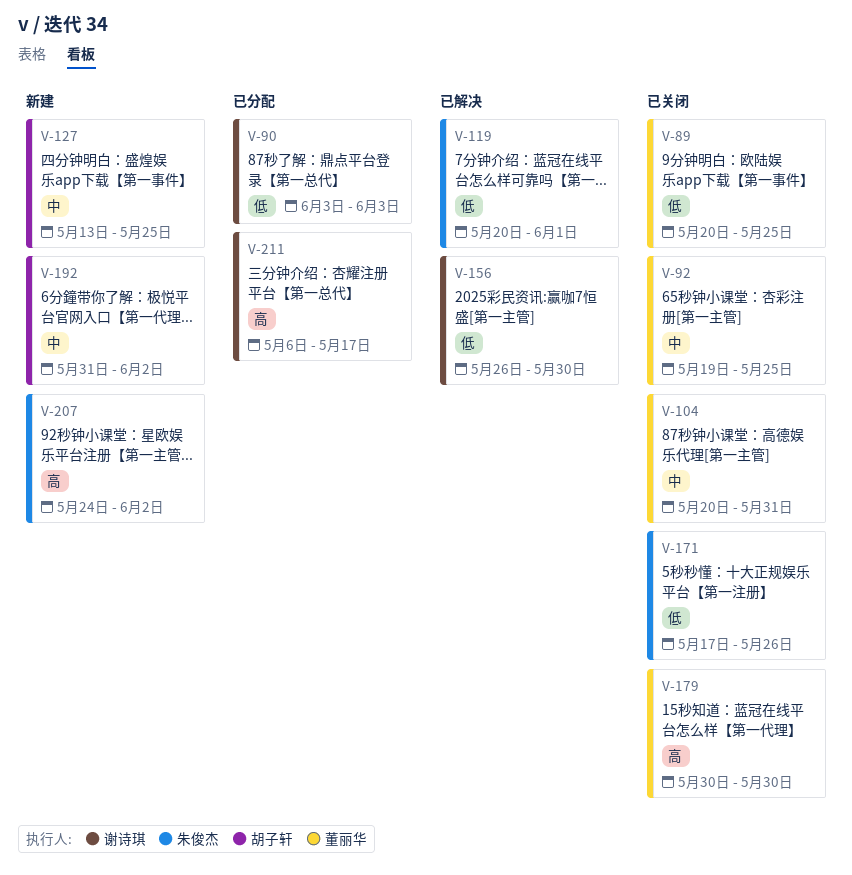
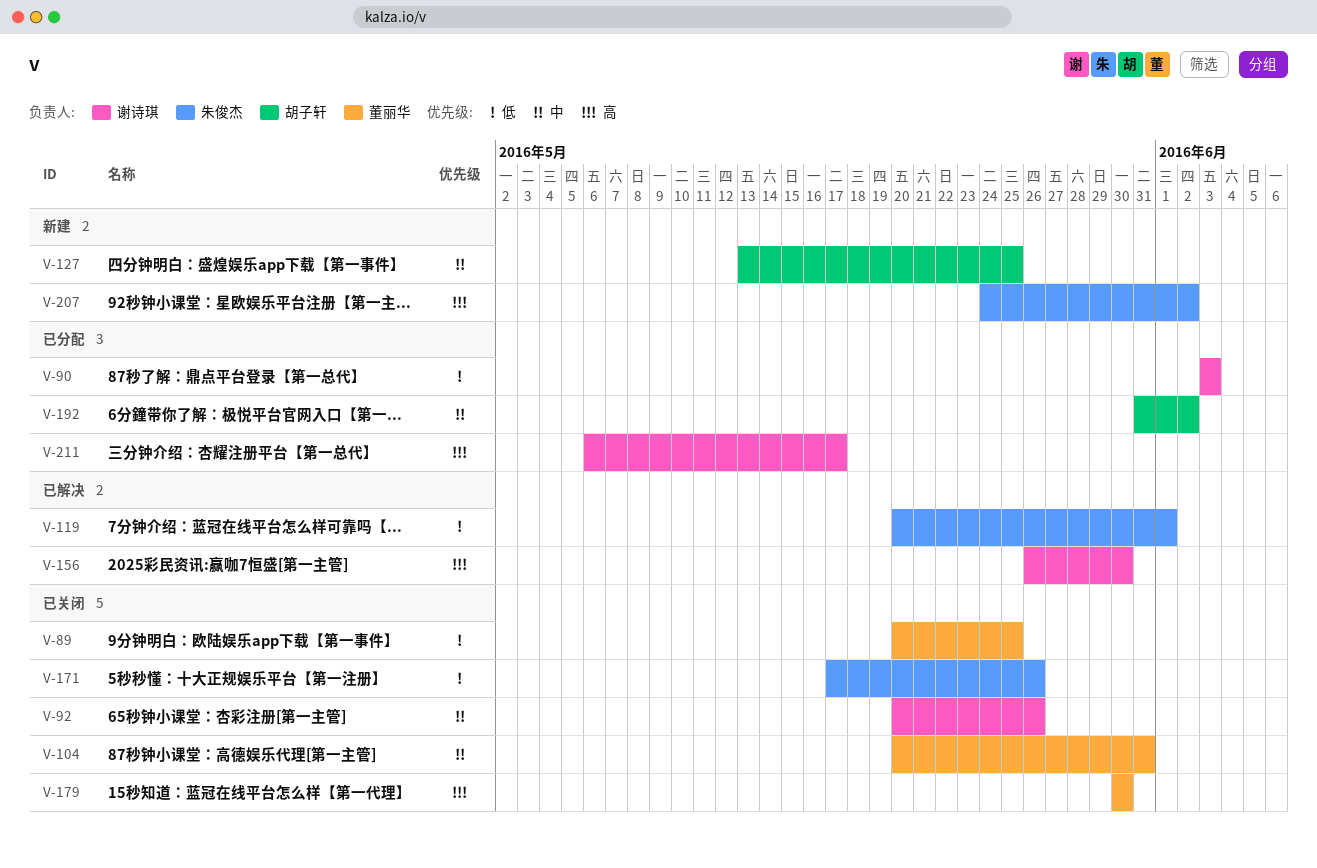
V-92, owner: 董丽华 -> 谢诗琪
V-92, start: May 19 -> May 20
V-92, due: May 25 -> May 26
V-156, priority: 低 -> 高
V-192, status: 新建 -> 已分配

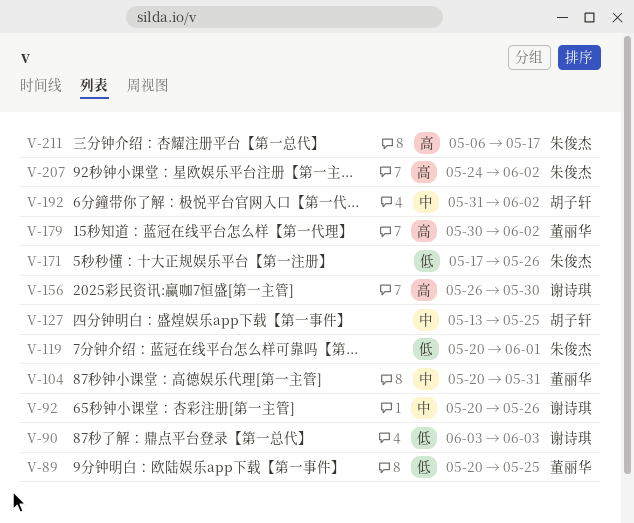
V-179, due: May 30 -> Jun 2
V-211, owner: 谢诗琪 -> 朱俊杰

